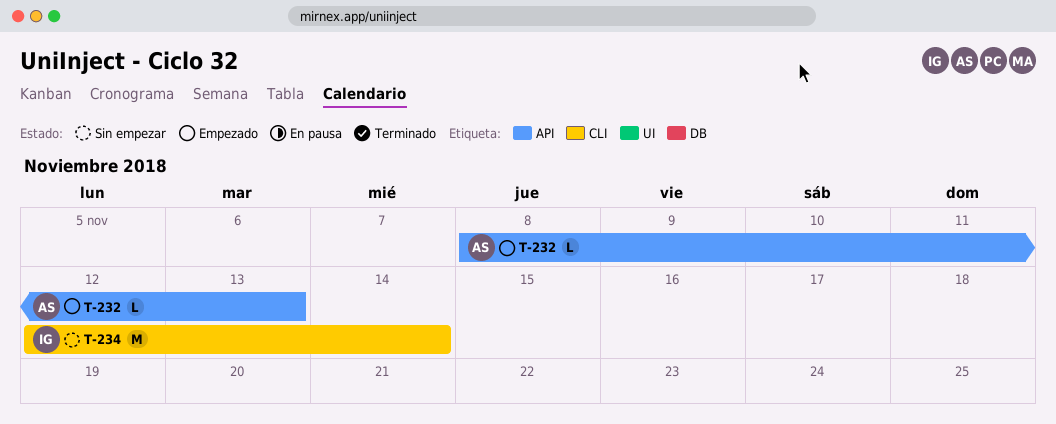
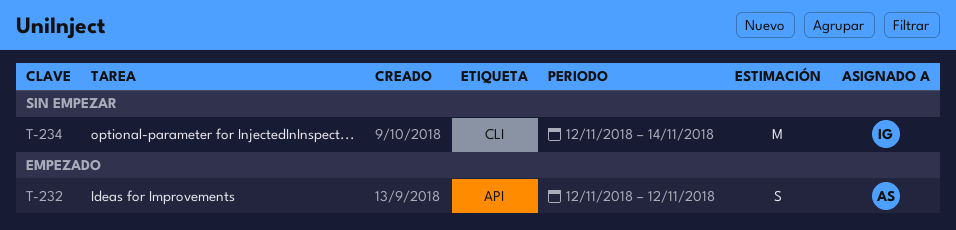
T-232, estimate: L -> S
T-232, start: Nov 8 -> Nov 12
T-232, due: Nov 13 -> Nov 12

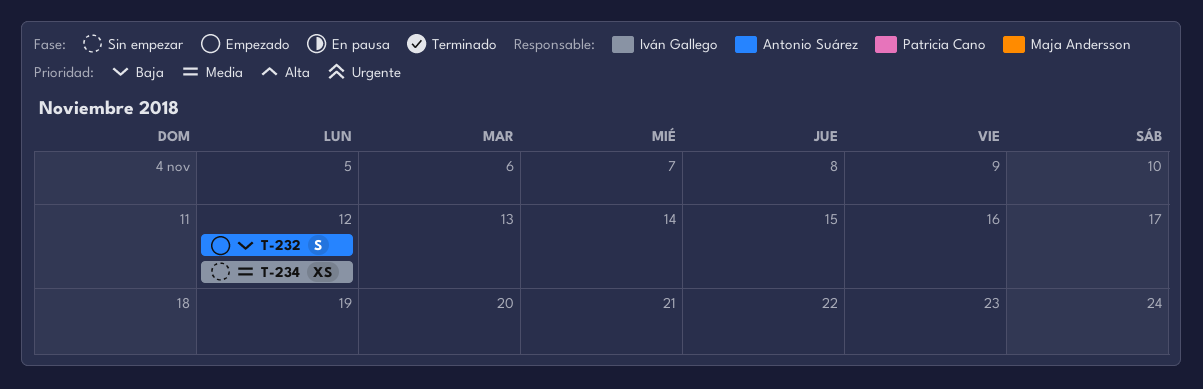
T-234, estimate: M -> XS
T-234, due: Nov 14 -> Nov 12

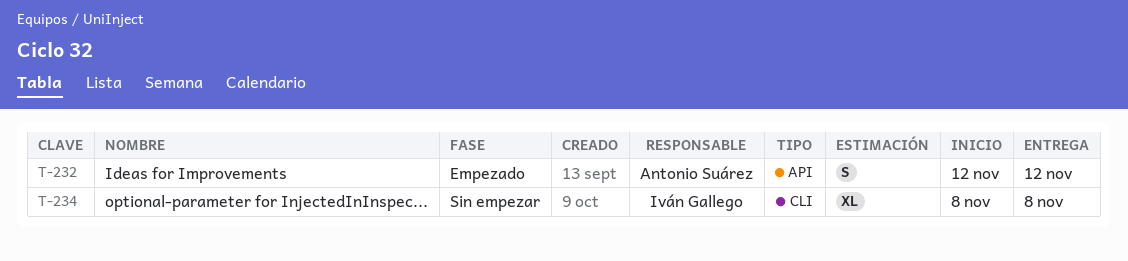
T-234, estimate: XS -> XL
T-234, start: Nov 12 -> Nov 8
T-234, due: Nov 12 -> Nov 8

